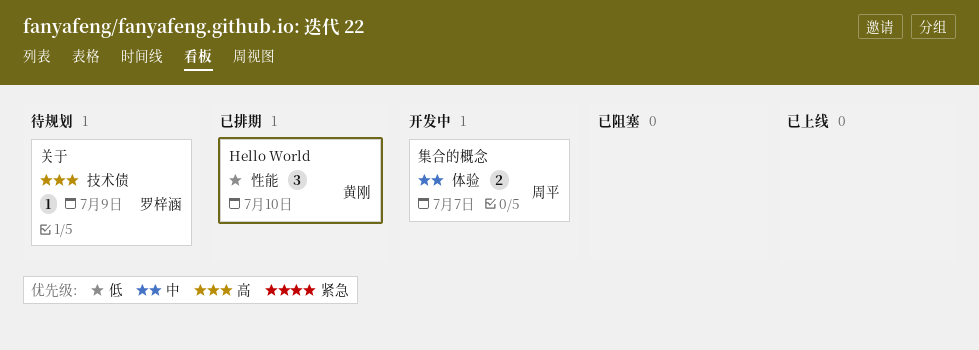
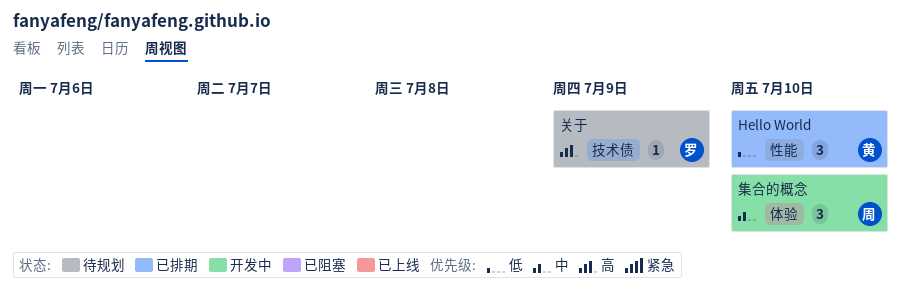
集合的概念, estimate: 2 -> 3
集合的概念, due: Jul 7 -> Jul 10

